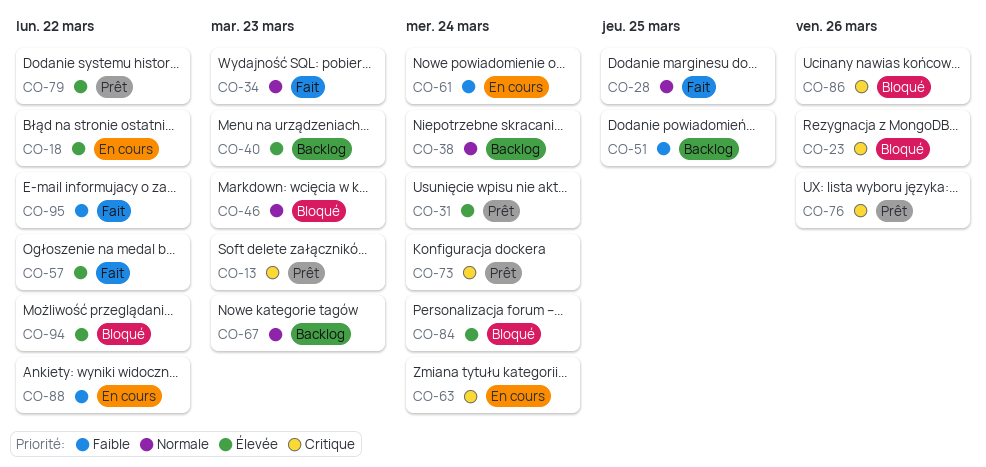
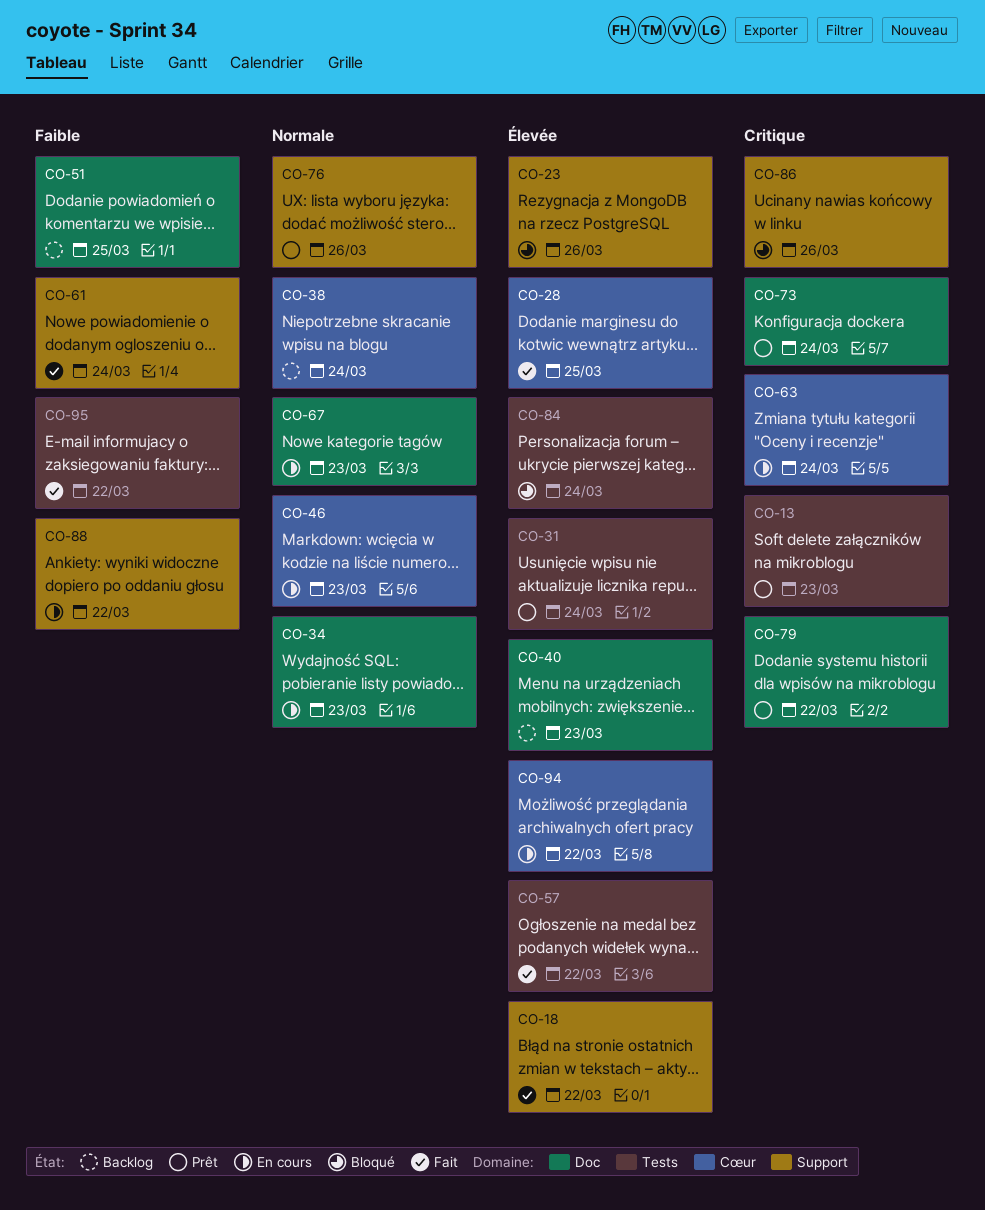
CO-18, status: En cours -> Fait
CO-23, priority: Critique -> Élevée
CO-28, priority: Normale -> Élevée
CO-34, status: Fait -> En cours
CO-46, status: Bloqué -> En cours
CO-61, status: En cours -> Fait
CO-67, status: Backlog -> En cours
CO-76, priority: Critique -> Normale
CO-79, priority: Élevée -> Critique
CO-94, status: Bloqué -> En cours

